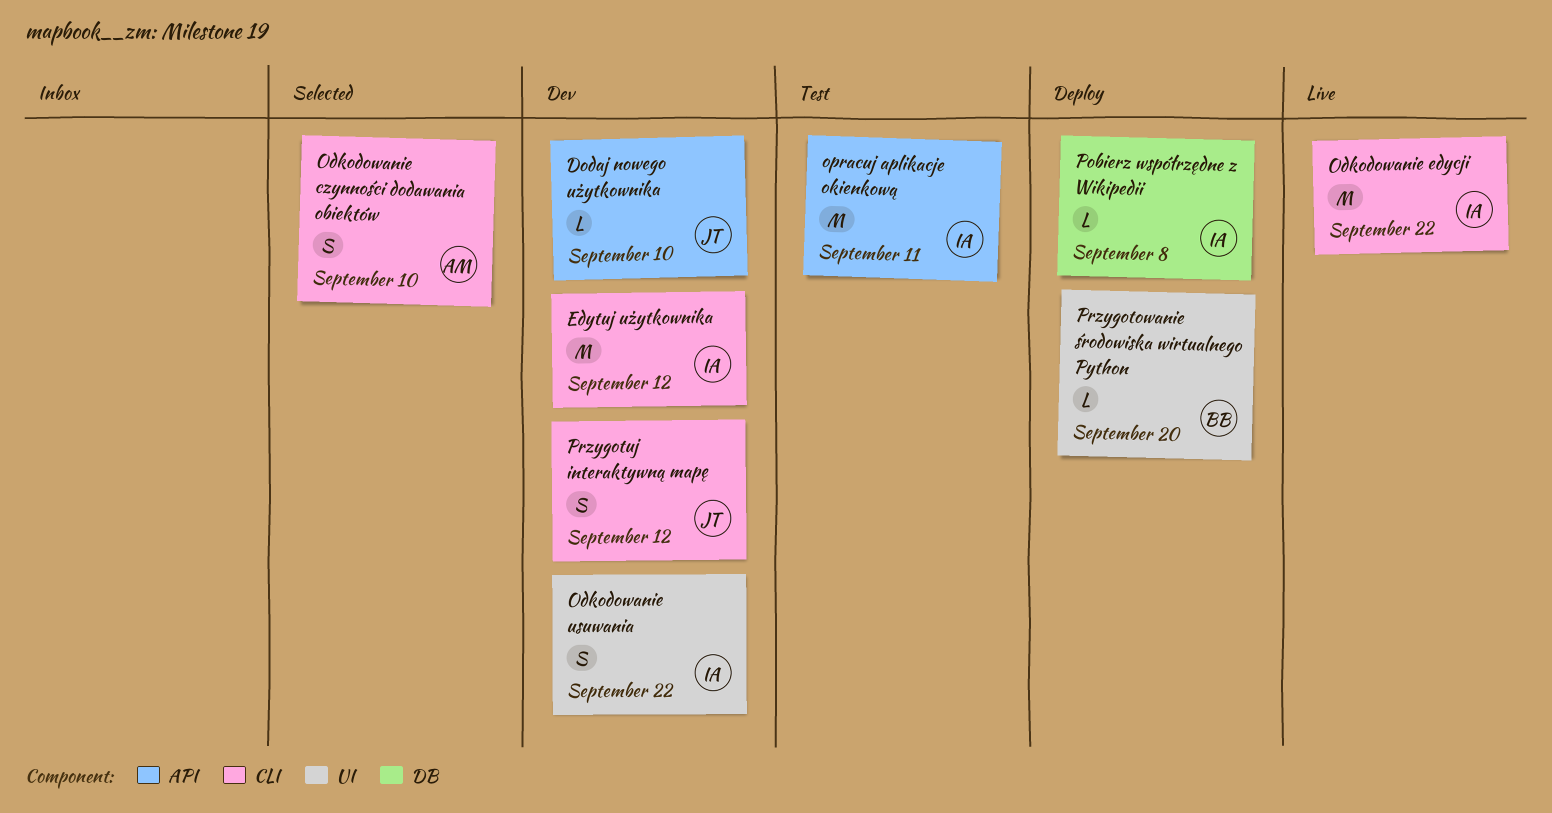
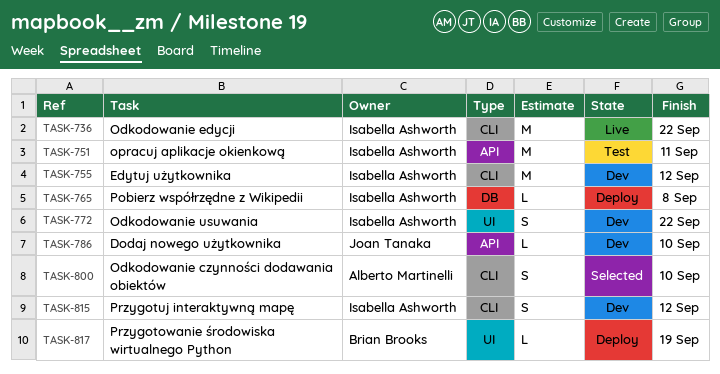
Przygotowanie środowiska wirtualnego Python, due: Sep 20 -> Sep 19
Przygotuj interaktywną mapę, owner: Joan Tanaka -> Isabella Ashworth

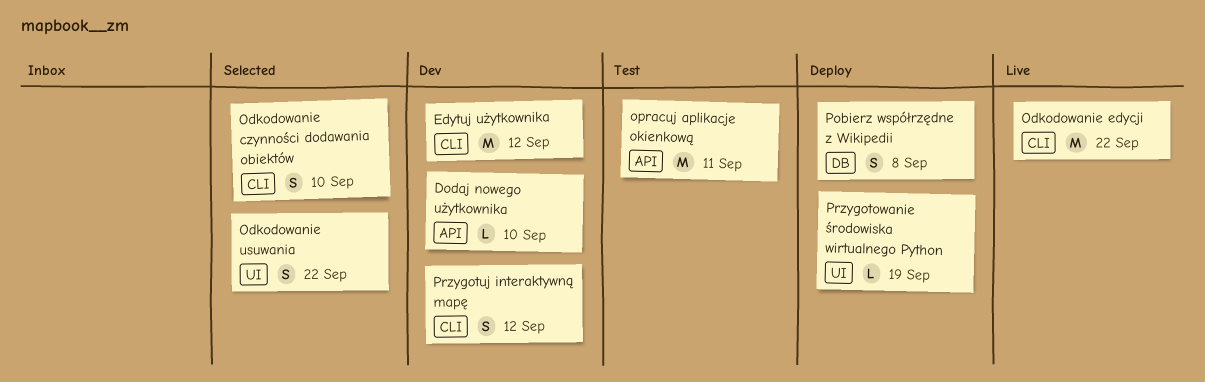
Odkodowanie usuwania, status: Dev -> Selected
Pobierz współrzędne z Wikipedii, estimate: L -> S

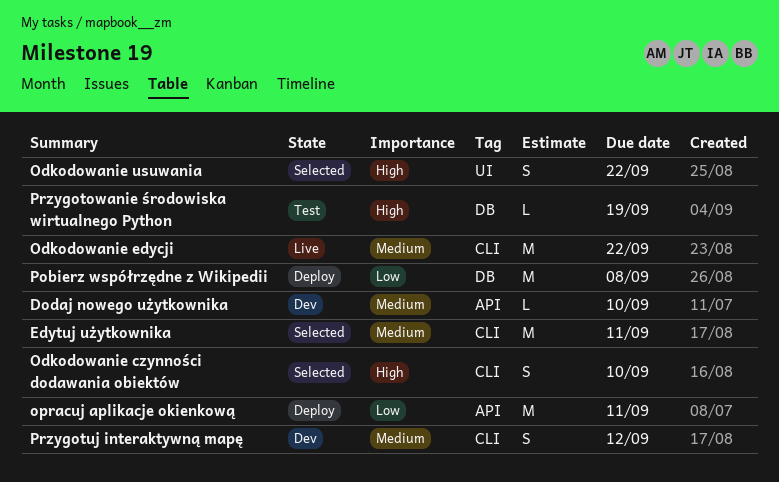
Edytuj użytkownika, status: Dev -> Selected
Edytuj użytkownika, due: Sep 12 -> Sep 11
opracuj aplikacje okienkową, status: Test -> Deploy
Pobierz współrzędne z Wikipedii, estimate: S -> M
Przygotowanie środowiska wirtualnego Python, status: Deploy -> Test
Przygotowanie środowiska wirtualnego Python, label: UI -> DB

